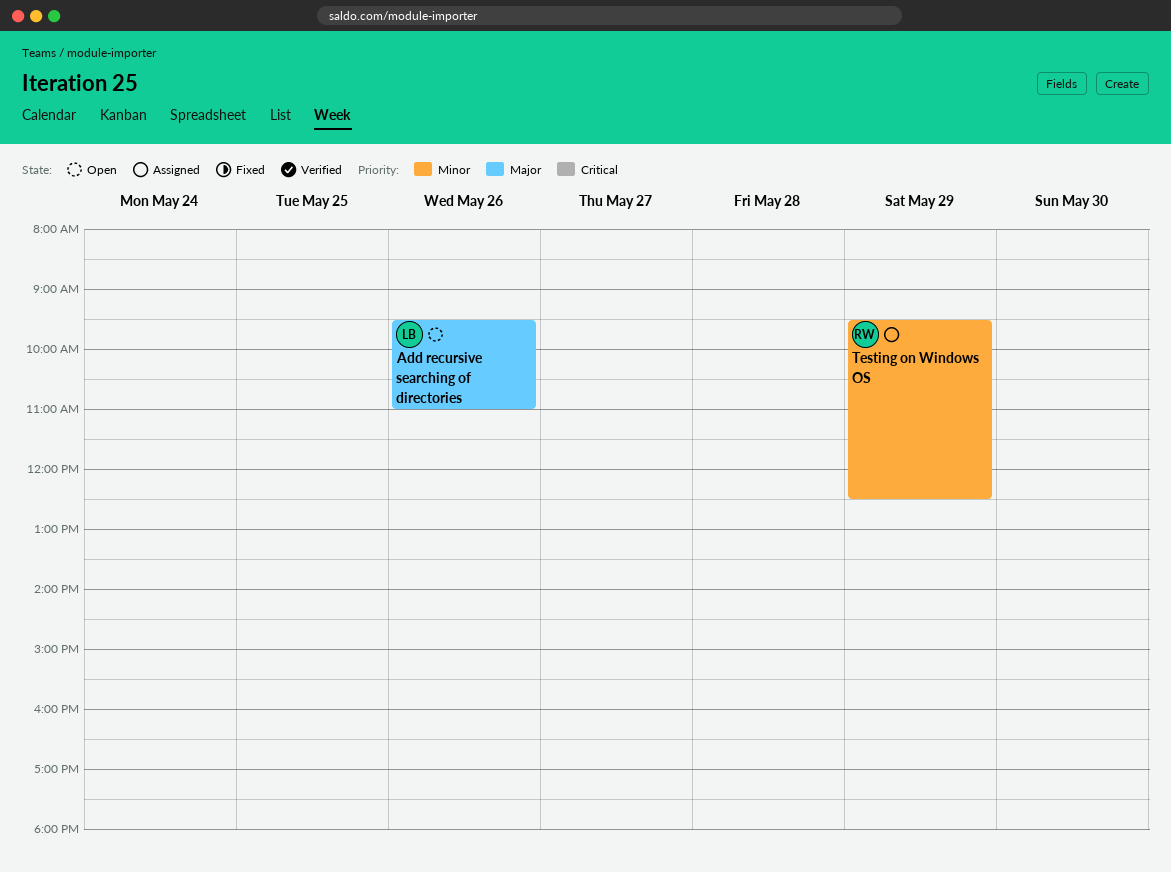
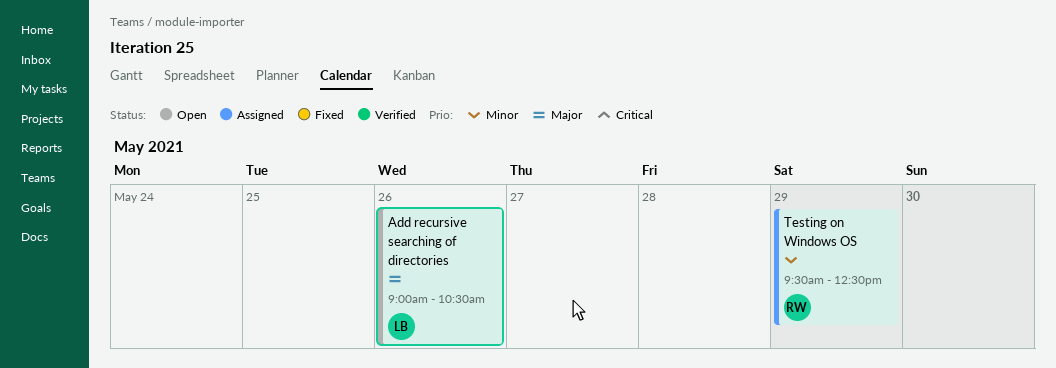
Add recursive searching of directories, begins: 09:30 -> 09:00
Add recursive searching of directories, ends: 11:00 -> 10:30

